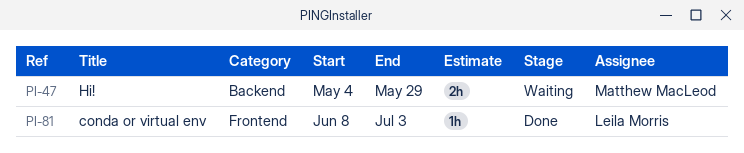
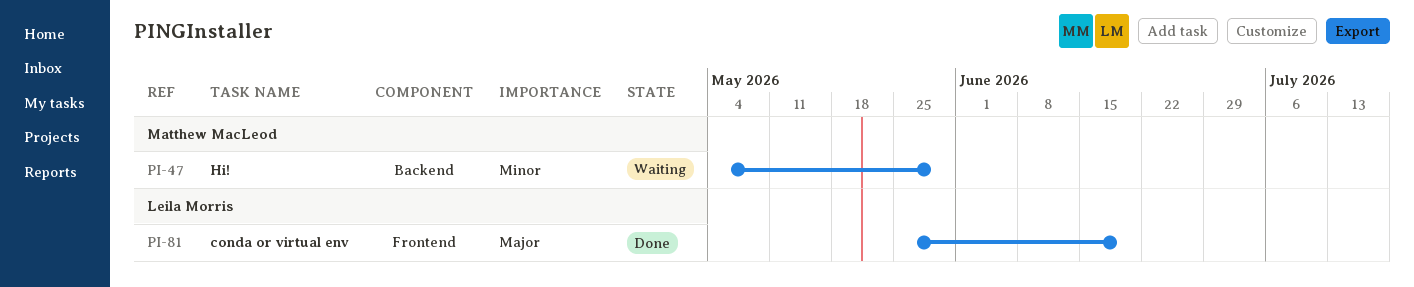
PI-81, start: Jun 8 -> May 25
PI-81, due: Jul 3 -> Jun 19

